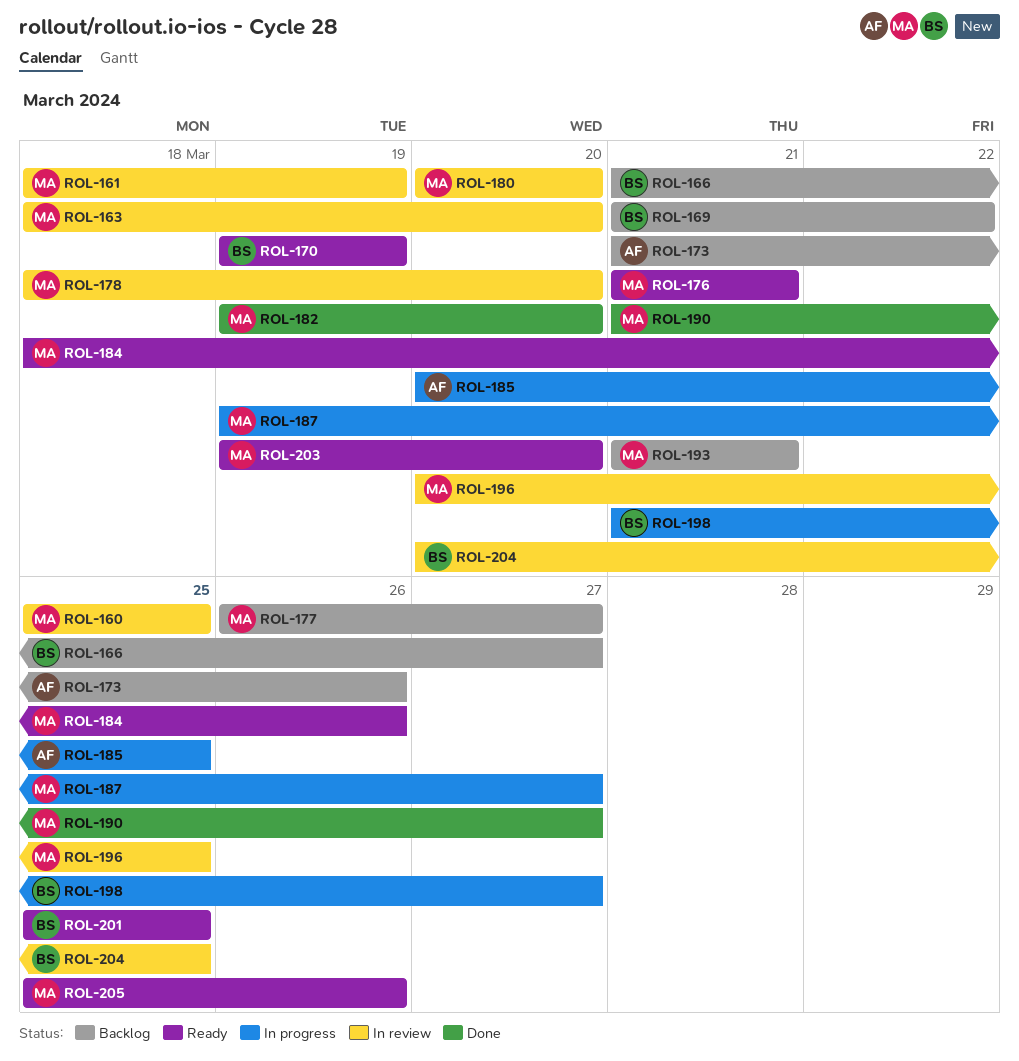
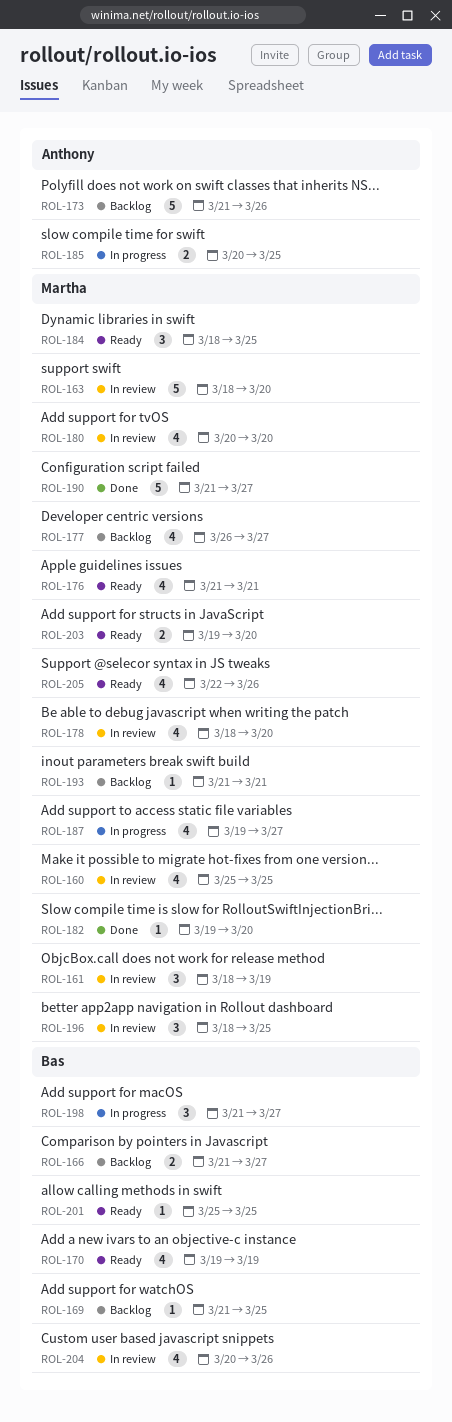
ROL-169, due: Mar 22 -> Mar 25
ROL-184, due: Mar 26 -> Mar 25
ROL-196, start: Mar 20 -> Mar 18
ROL-204, due: Mar 25 -> Mar 26
ROL-205, start: Mar 25 -> Mar 22

